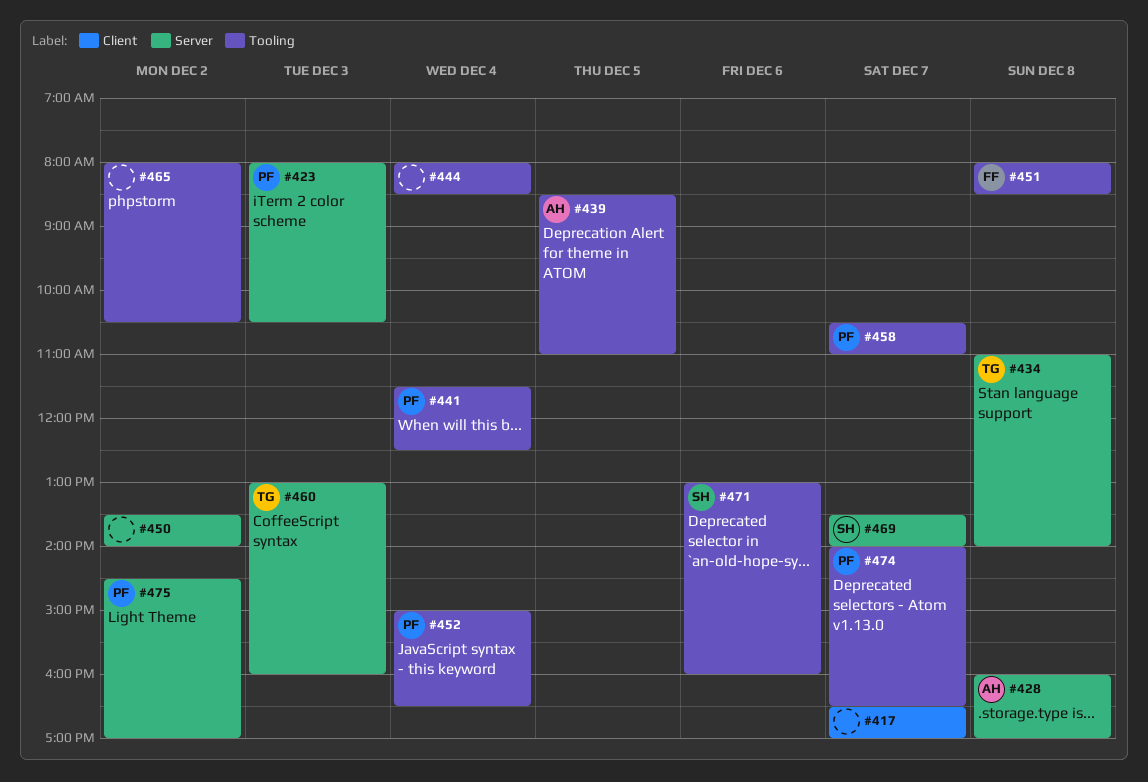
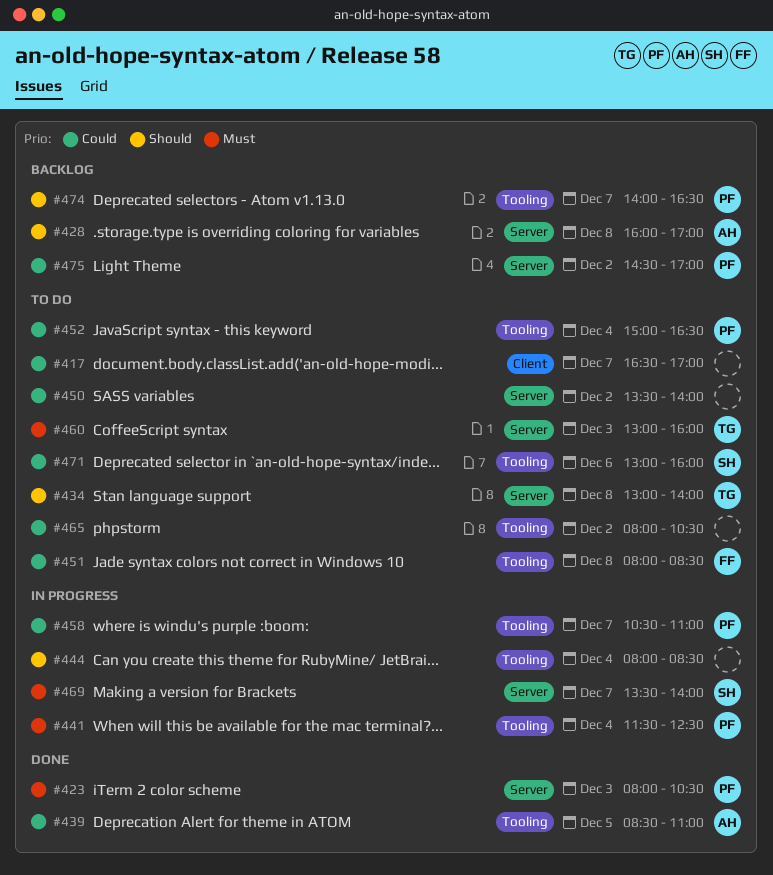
#434, begins: 11:00 -> 13:00

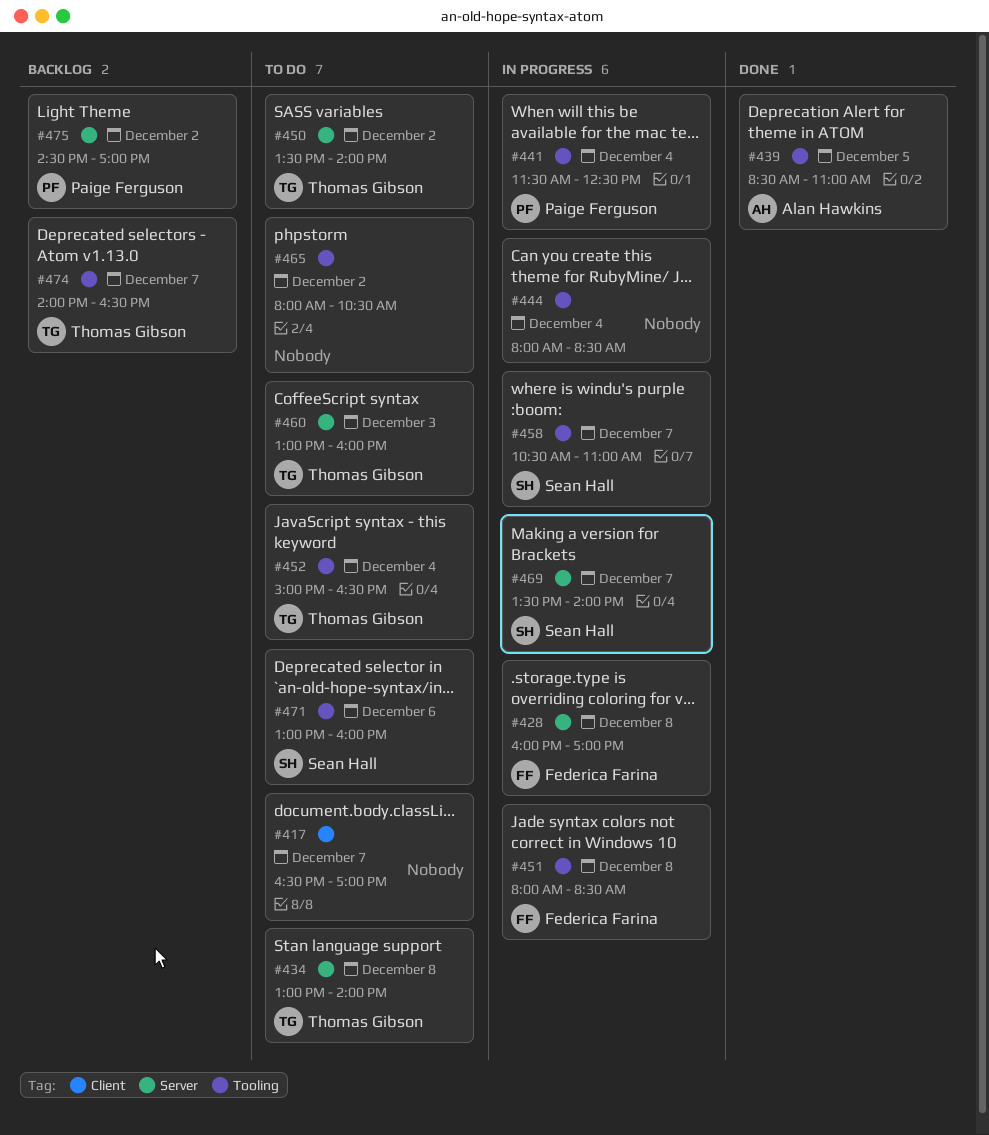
#423: present -> none
#428, status: Backlog -> In progress
#428, owner: Alan Hawkins -> Federica Farina
#450, owner: none -> Thomas Gibson
#451, status: To do -> In progress
#452, owner: Paige Ferguson -> Thomas Gibson
#458, owner: Paige Ferguson -> Sean Hall
#474, owner: Paige Ferguson -> Thomas Gibson

